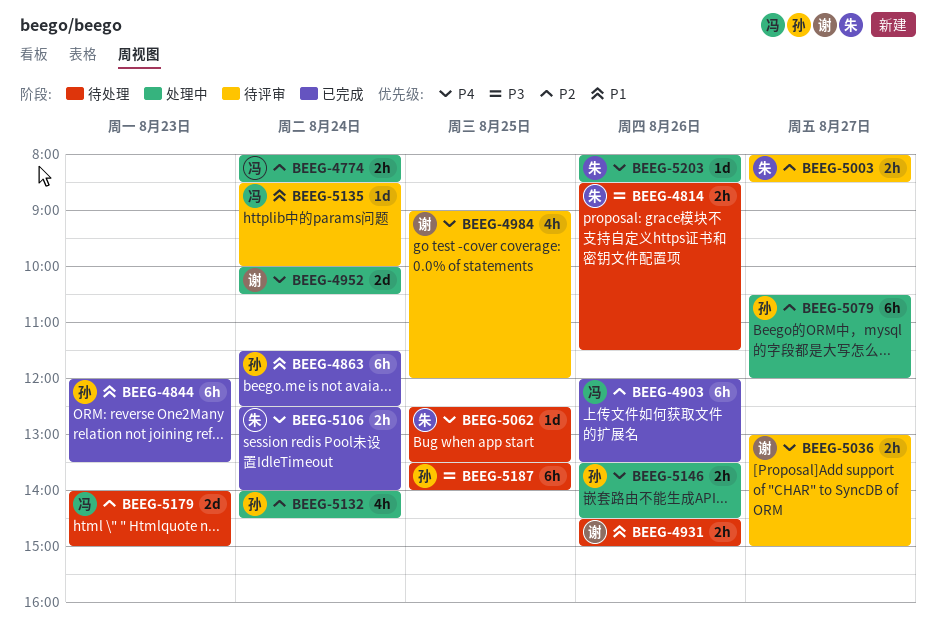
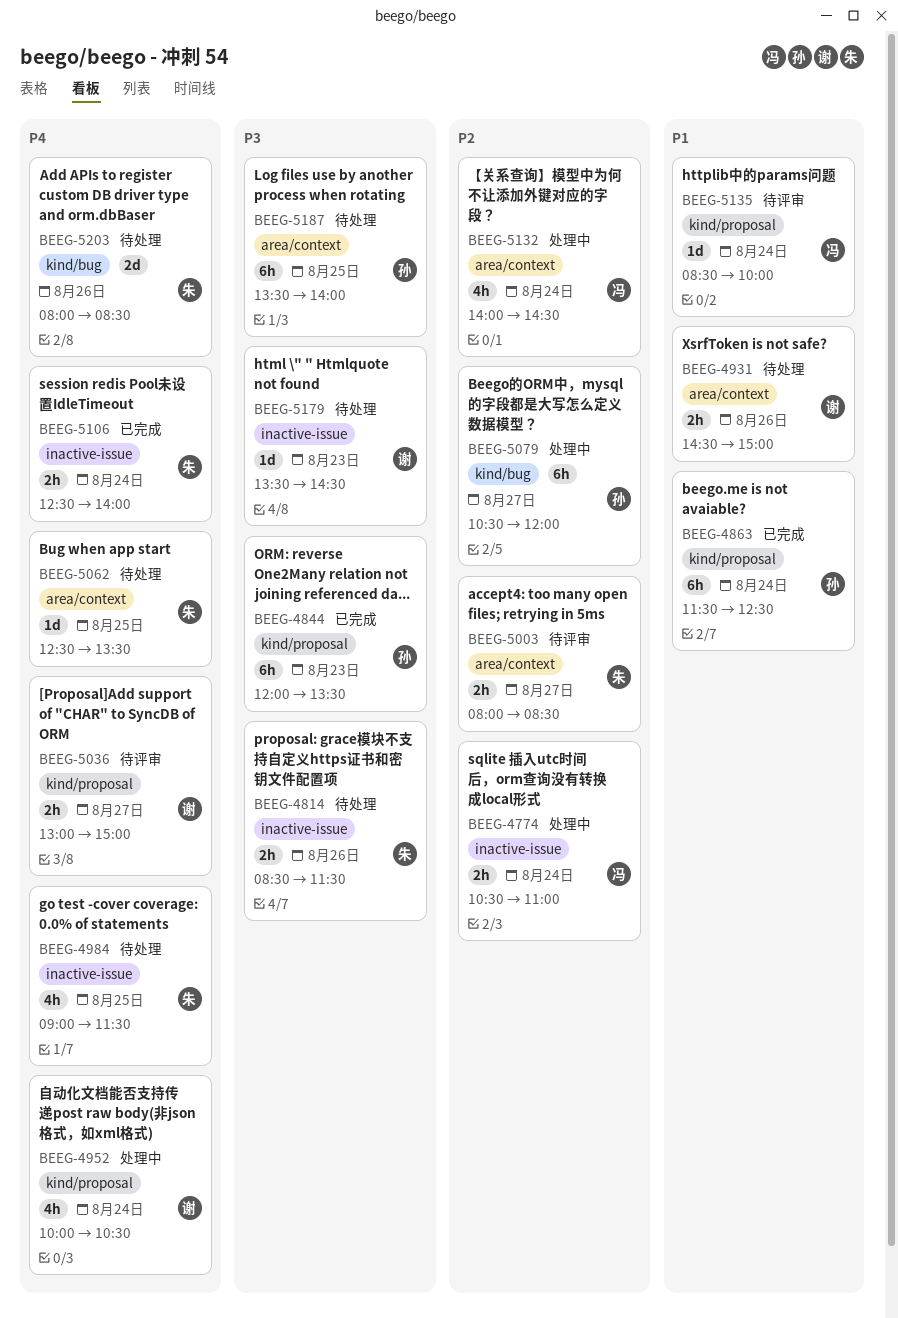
BEEG-4774, begins: 08:00 -> 10:30
BEEG-4774, ends: 08:30 -> 11:00
BEEG-4844, priority: P1 -> P3
BEEG-4903: present -> none
BEEG-4952, estimate: 2d -> 4h
BEEG-4984, status: 待评审 -> 待处理
BEEG-4984, owner: 谢 -> 朱
BEEG-4984, ends: 12:00 -> 11:30
BEEG-5132, owner: 孙 -> 冯
BEEG-5146: present -> none
BEEG-5179, owner: 冯 -> 谢
BEEG-5179, priority: P2 -> P3
BEEG-5179, estimate: 2d -> 1d
BEEG-5179, begins: 14:00 -> 13:30
BEEG-5179, ends: 15:00 -> 14:30
BEEG-5203, status: 处理中 -> 待处理
BEEG-5203, estimate: 1d -> 2d

